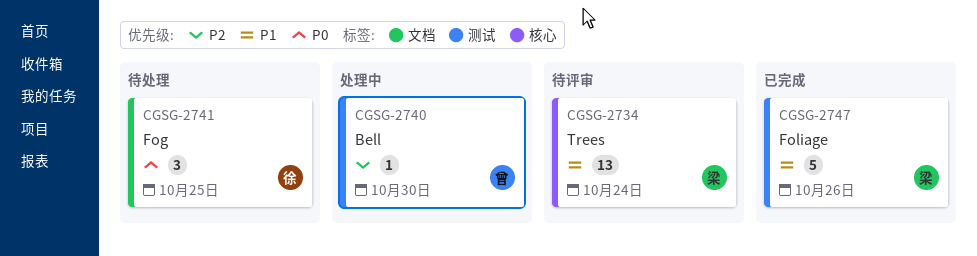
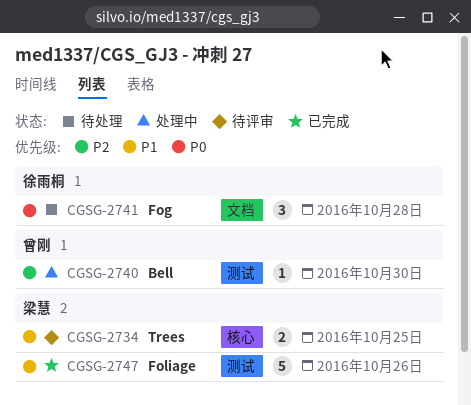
CGSG-2734, estimate: 13 -> 2
CGSG-2734, due: Oct 24 -> Oct 25
CGSG-2741, due: Oct 25 -> Oct 28

